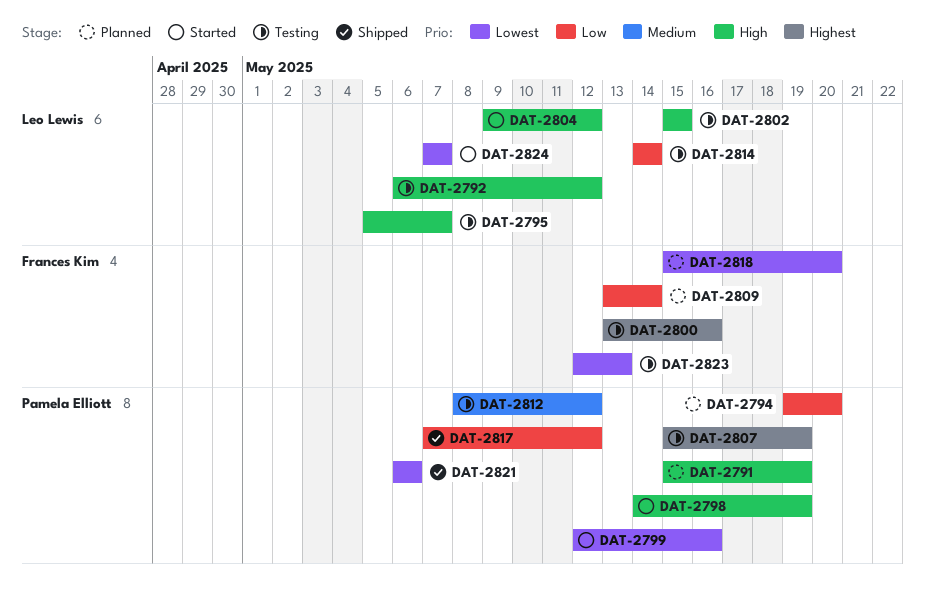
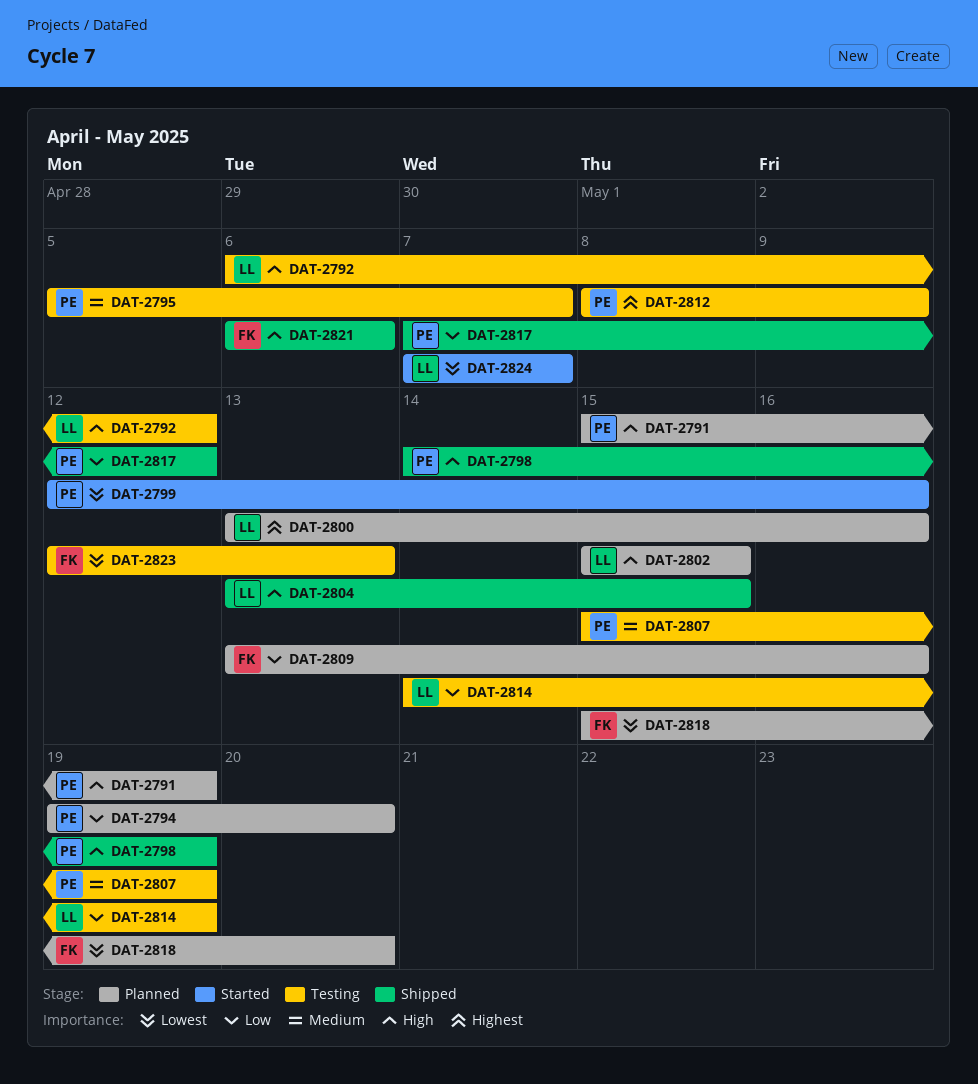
DAT-2795, owner: Leo Lewis -> Pamela Elliott
DAT-2795, priority: High -> Medium
DAT-2798, status: Started -> Shipped
DAT-2800, status: Testing -> Planned
DAT-2800, owner: Frances Kim -> Leo Lewis
DAT-2802, status: Testing -> Planned
DAT-2804, status: Started -> Shipped
DAT-2804, start: May 9 -> May 13
DAT-2804, due: May 12 -> May 15
DAT-2807, priority: Highest -> Medium
DAT-2809, due: May 14 -> May 16
DAT-2812, priority: Medium -> Highest
DAT-2812, due: May 12 -> May 9
DAT-2814, due: May 14 -> May 19
DAT-2821, owner: Pamela Elliott -> Frances Kim
DAT-2821, priority: Lowest -> High

